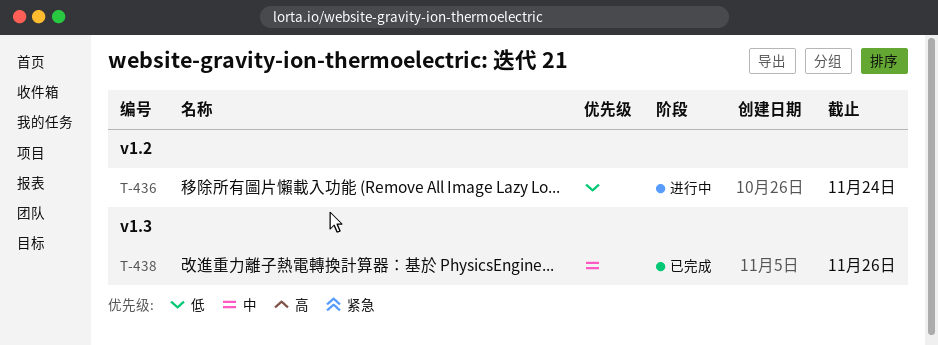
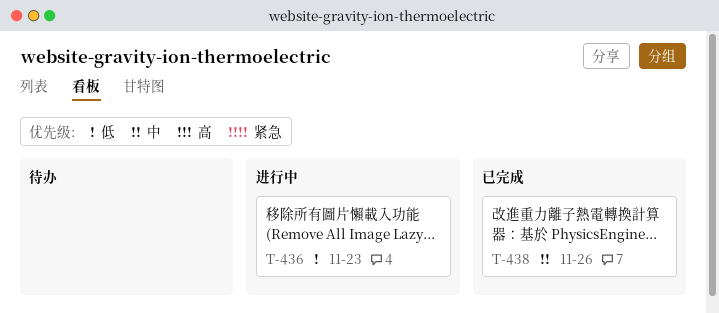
T-436, due: Nov 24 -> Nov 23

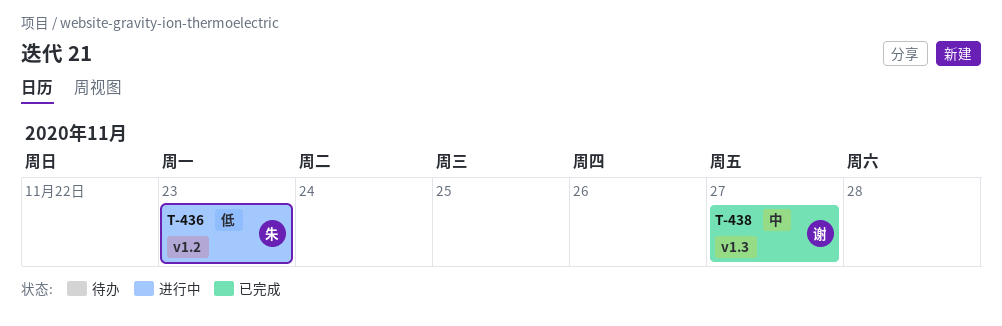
T-438, due: Nov 26 -> Nov 27

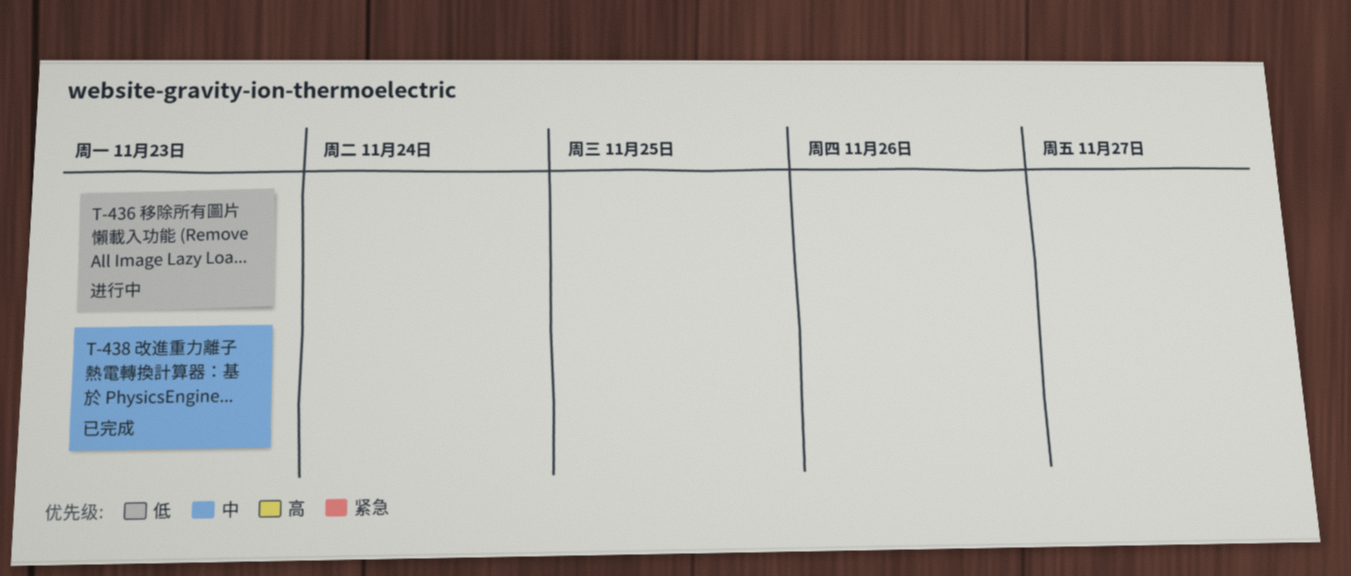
T-438, due: Nov 27 -> Nov 23

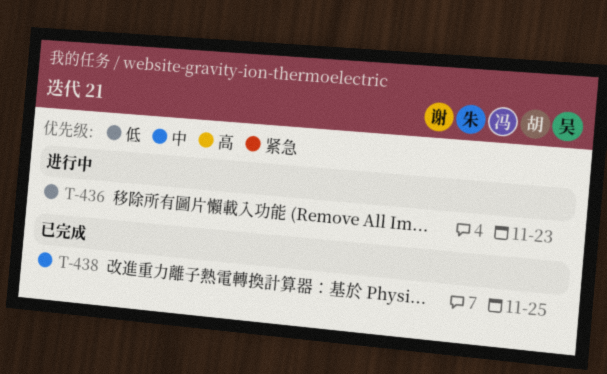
T-438, due: Nov 23 -> Nov 25

